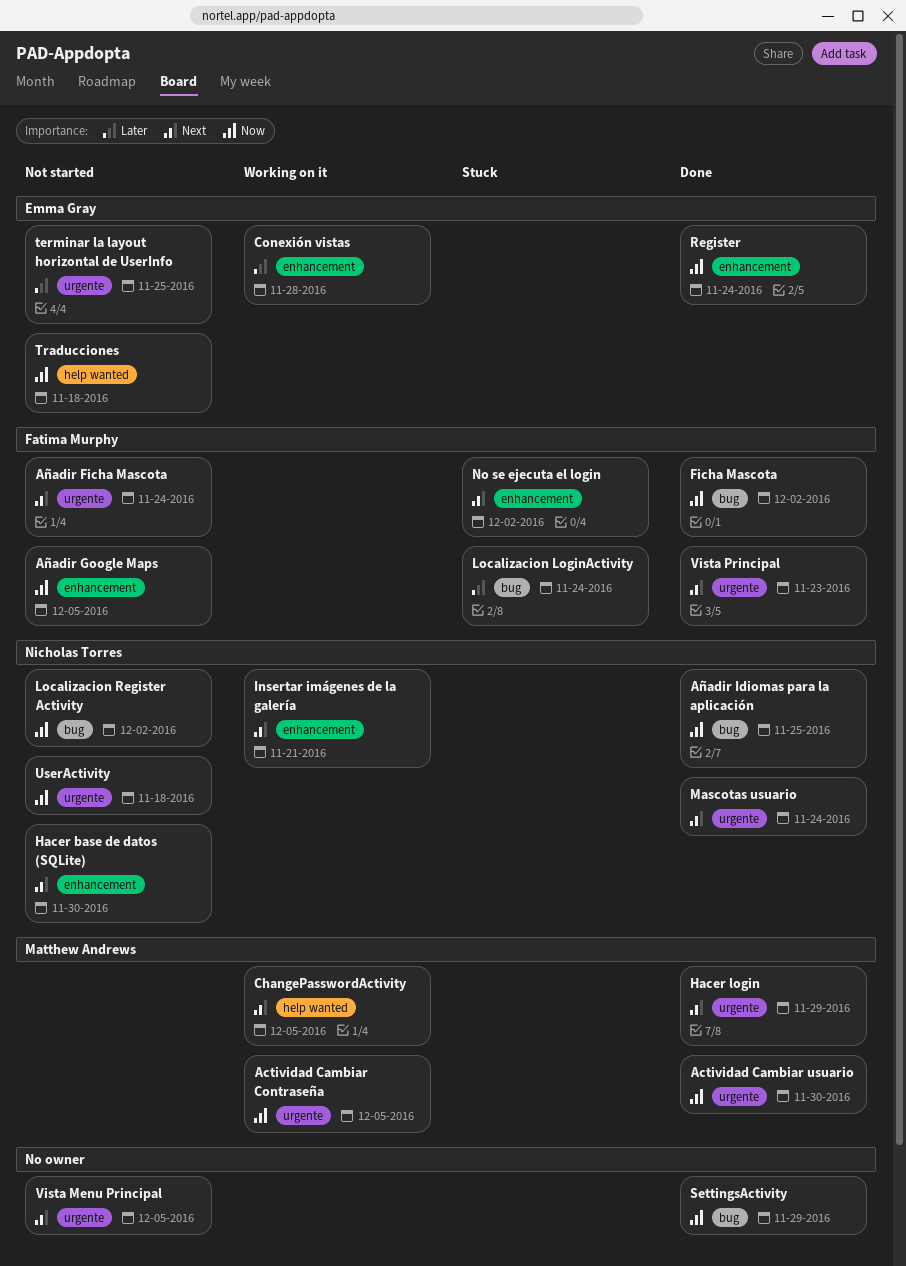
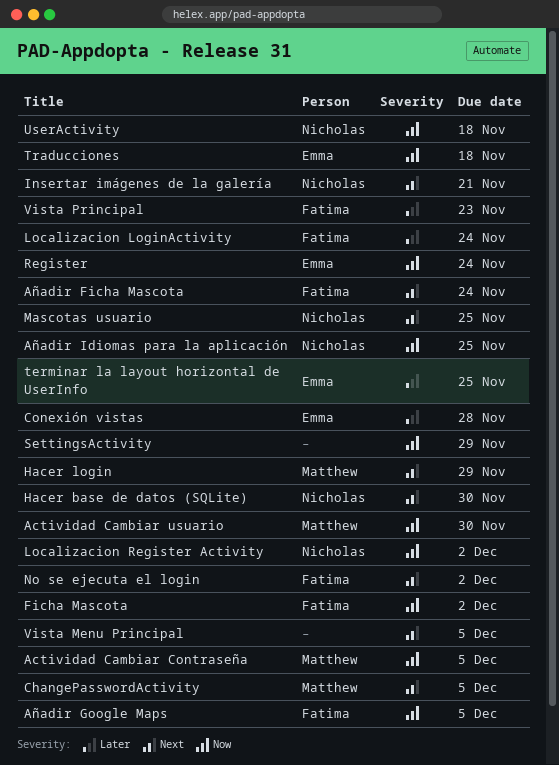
Mascotas usuario, due: Nov 24 -> Nov 25
Vista Principal, priority: Next -> Later

